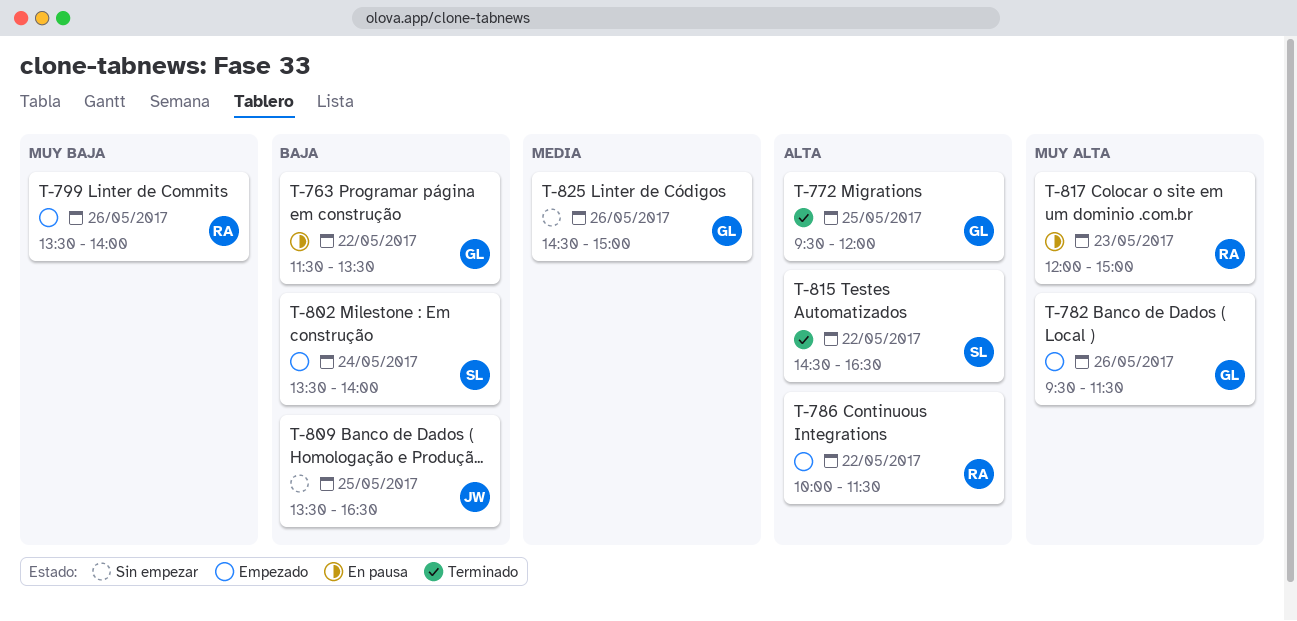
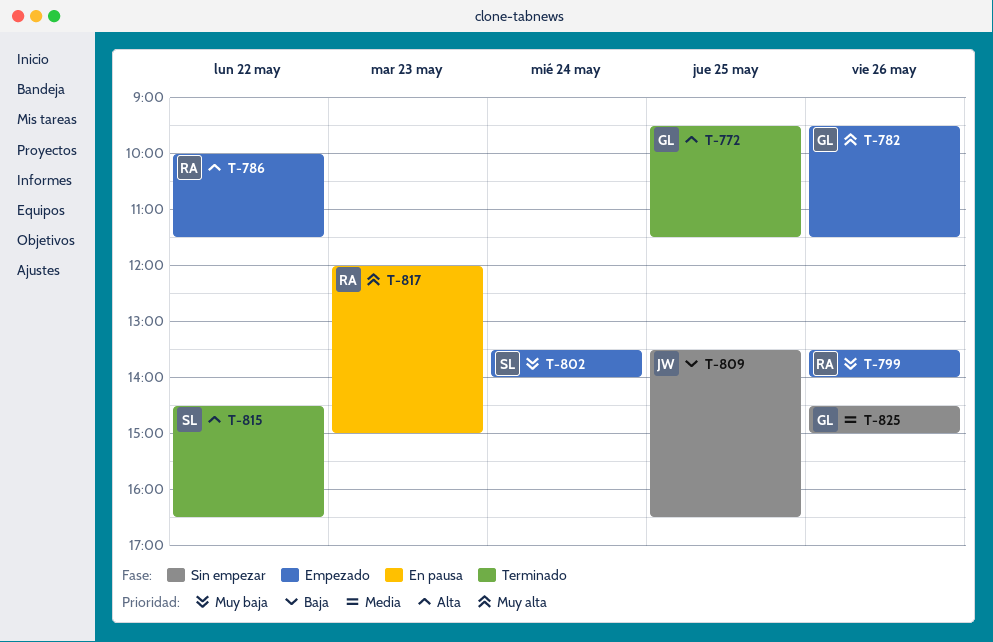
T-763: present -> none
T-772, ends: 12:00 -> 11:30
T-802, priority: Baja -> Muy baja

